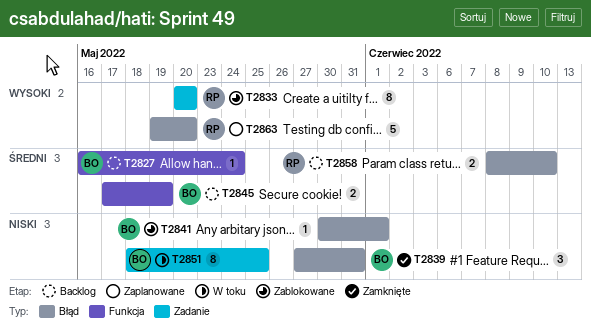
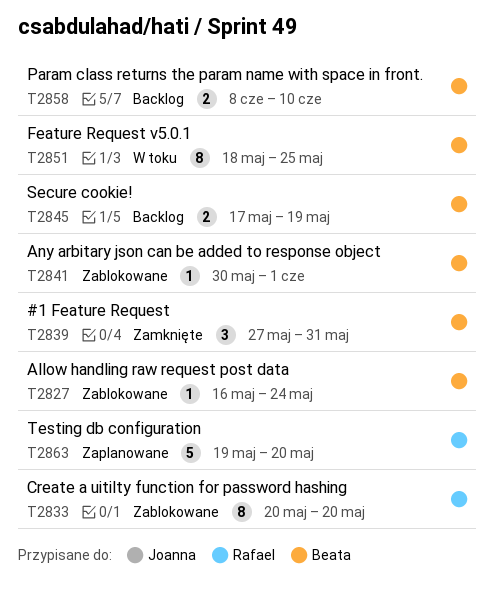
T2827, status: Backlog -> Zablokowane
T2858, owner: Rafael -> Beata

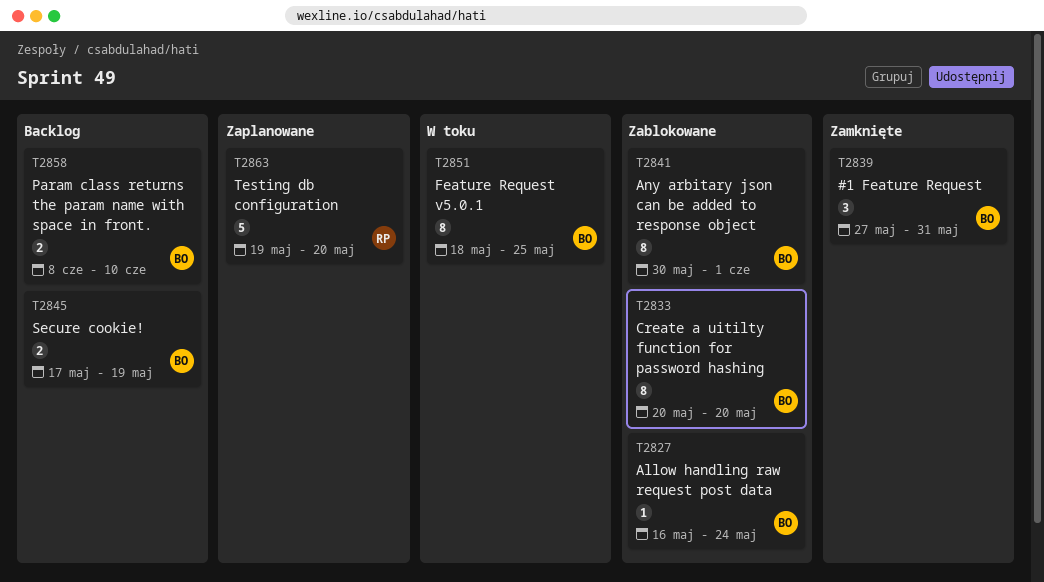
T2833, owner: Rafael -> Beata
T2841, estimate: 1 -> 8

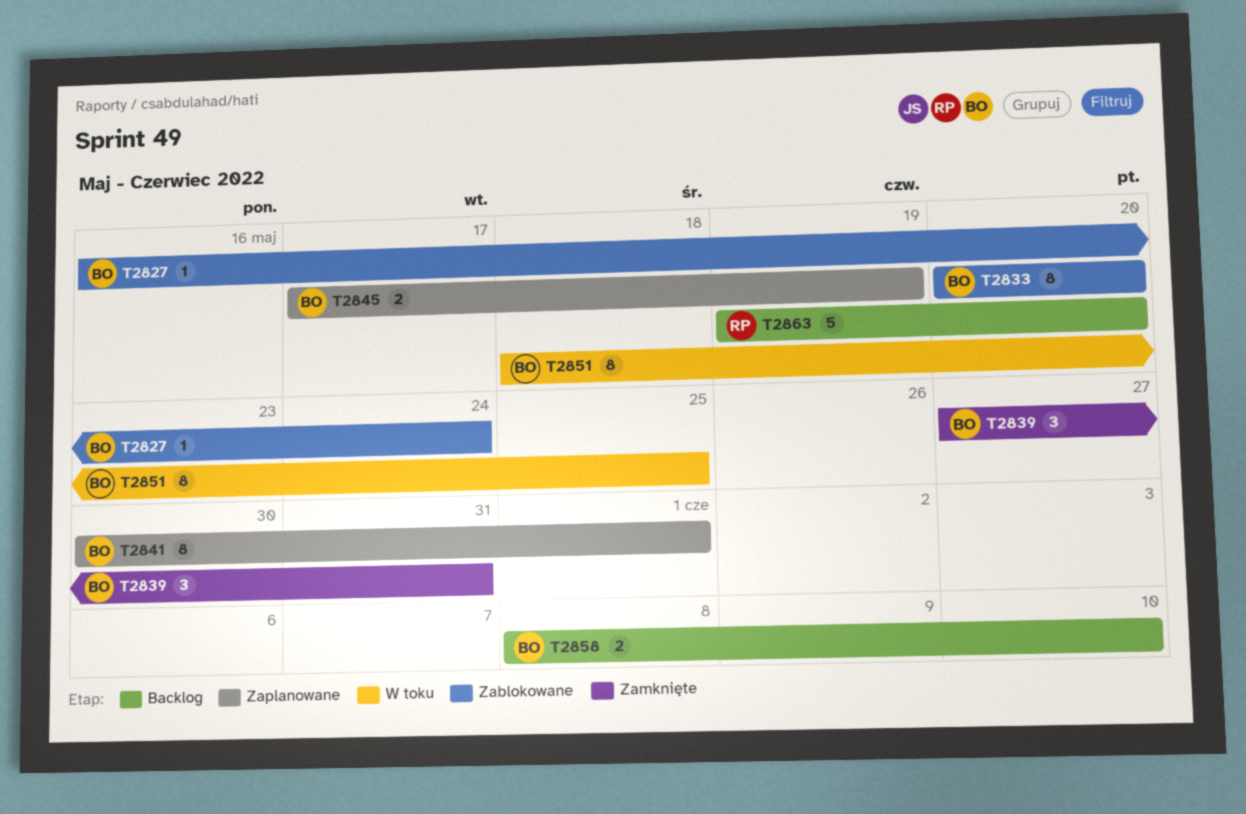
T2841, status: Zablokowane -> Zaplanowane
T2845, status: Backlog -> Zaplanowane
T2863, status: Zaplanowane -> Backlog

